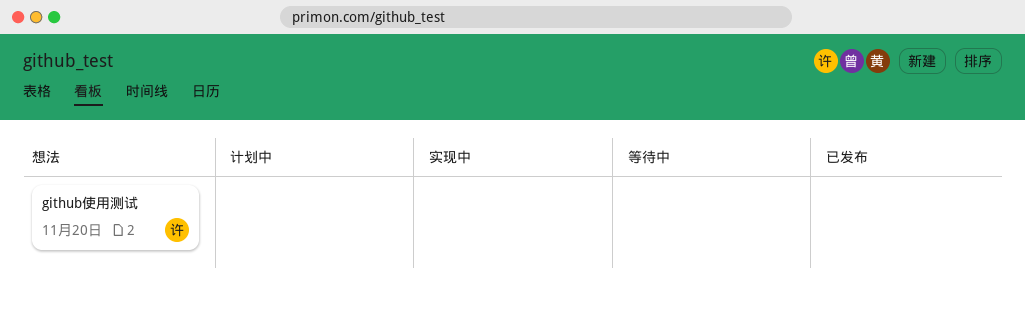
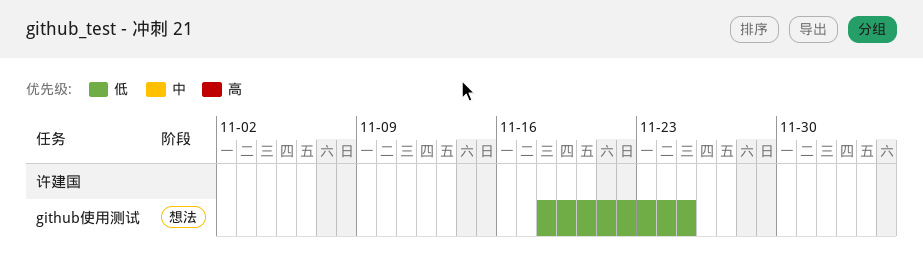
github使用测试, due: Nov 20 -> Nov 25

